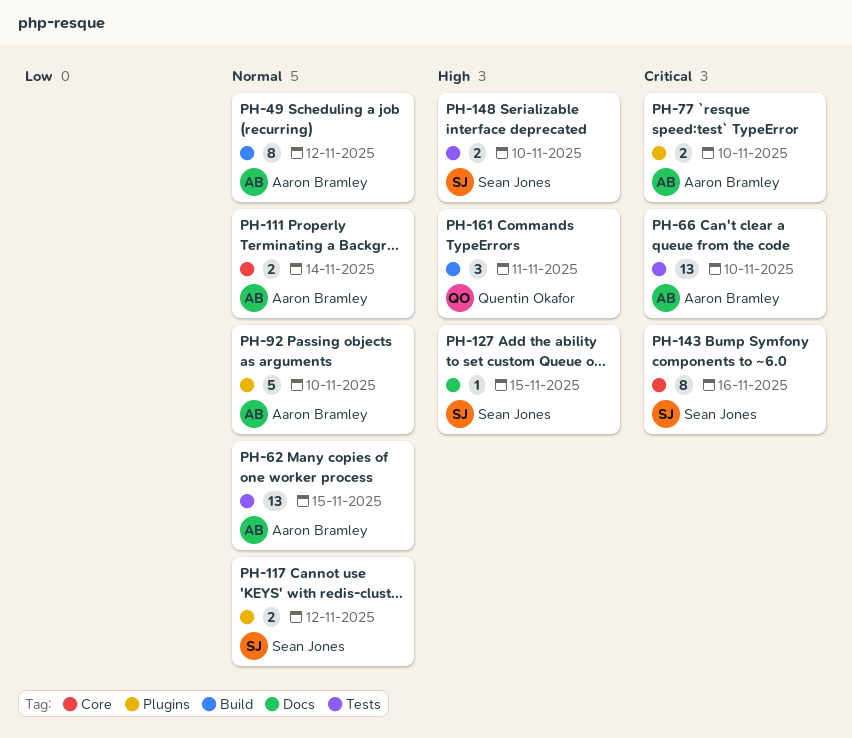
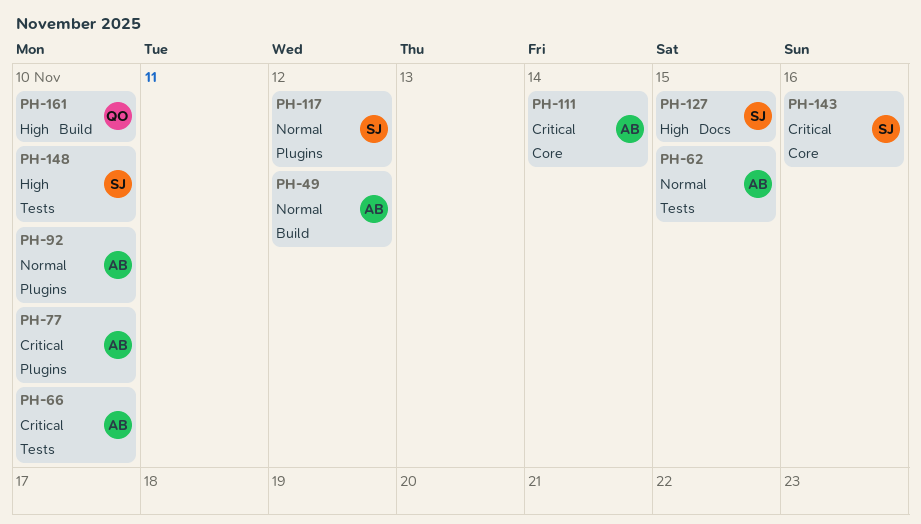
PH-111, priority: Normal -> Critical
PH-161, due: Nov 11 -> Nov 10

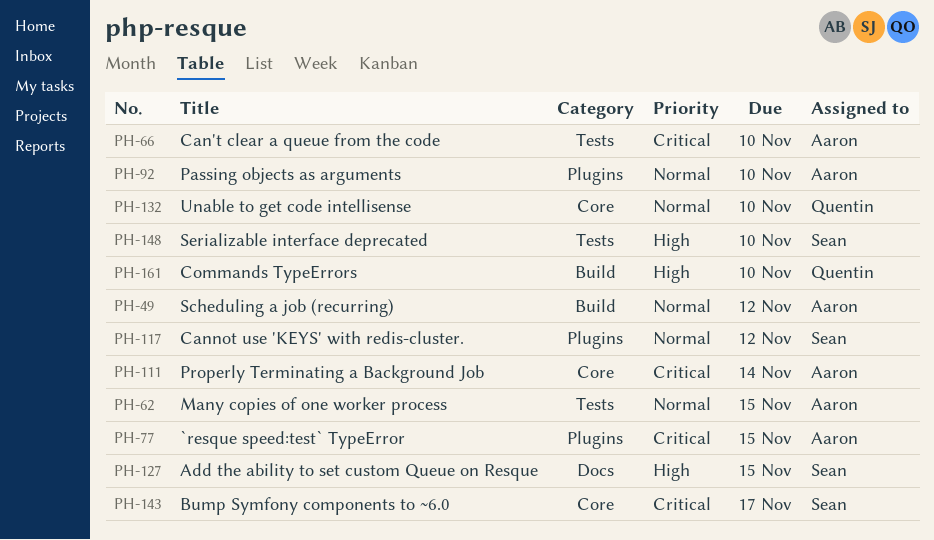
PH-77, due: Nov 10 -> Nov 15
PH-132: none -> present
PH-143, due: Nov 16 -> Nov 17

